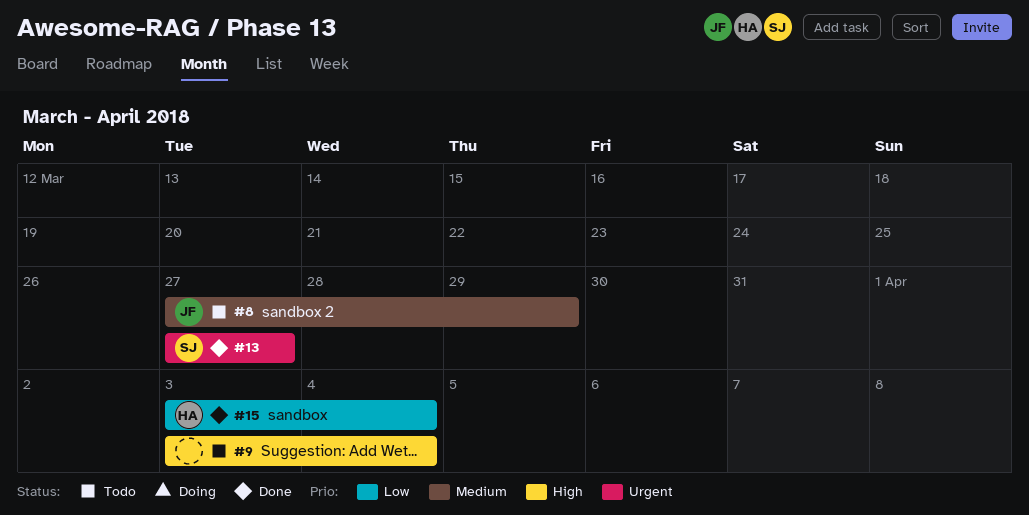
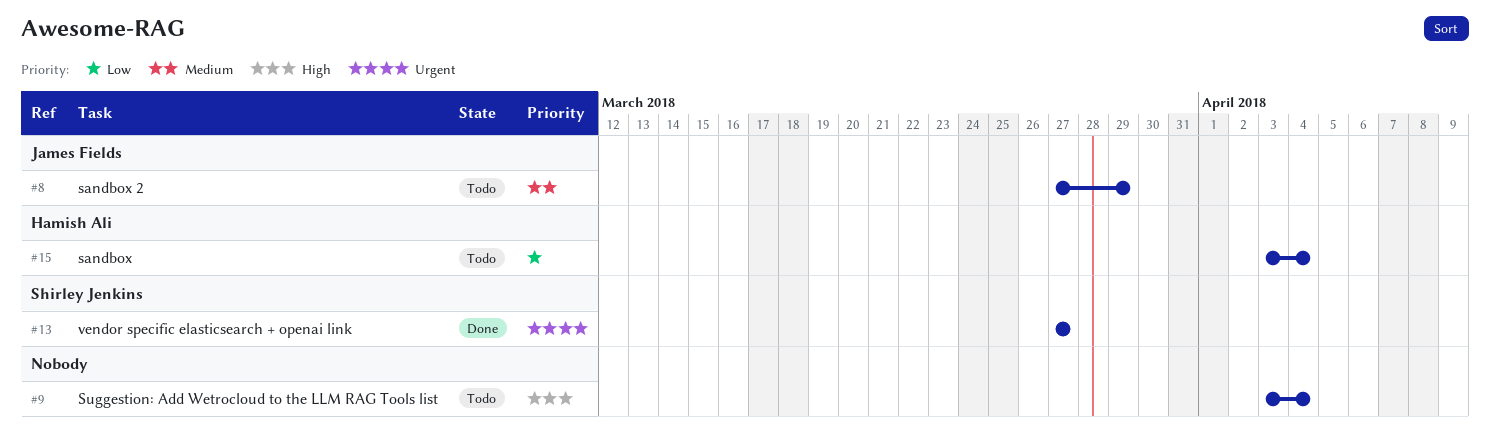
#15, status: Done -> Todo

